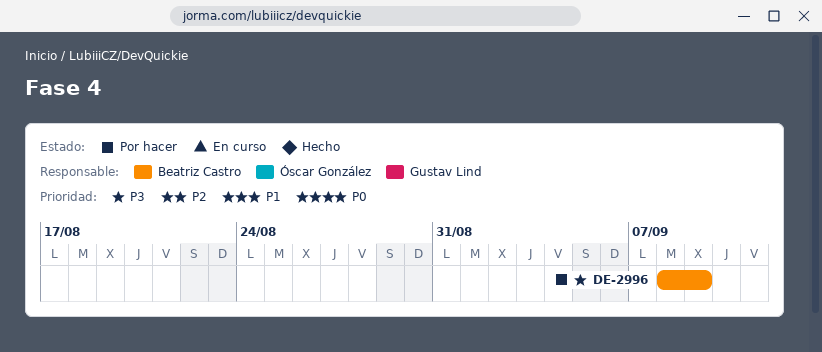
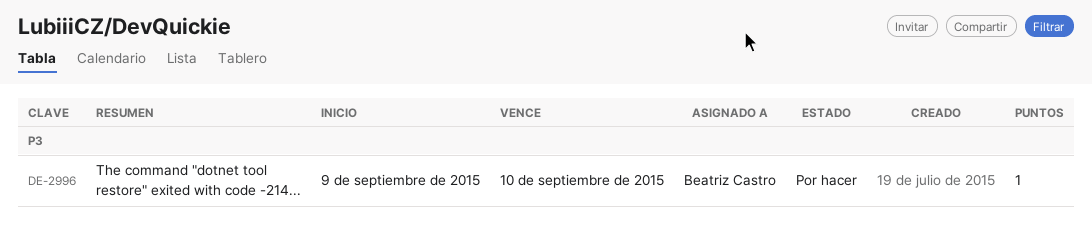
DE-2996, start: Sep 8 -> Sep 9
DE-2996, due: Sep 9 -> Sep 10

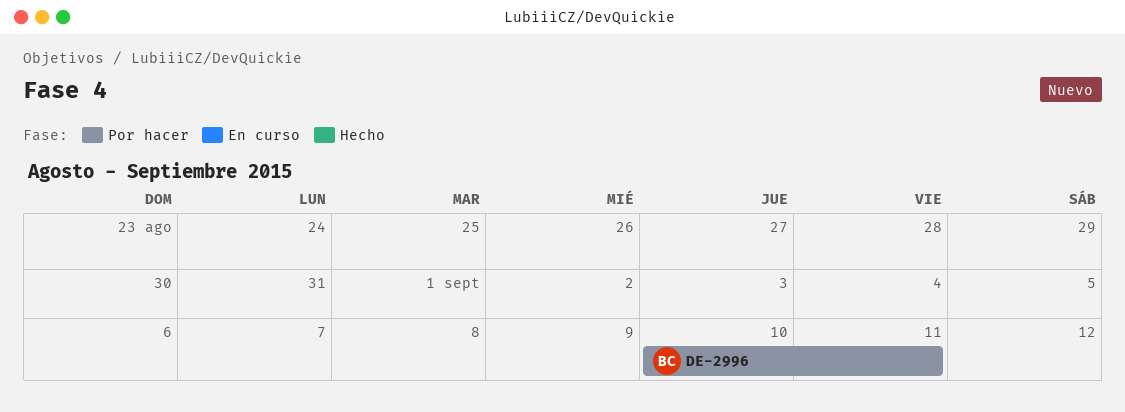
DE-2996, start: Sep 9 -> Sep 10
DE-2996, due: Sep 10 -> Sep 11

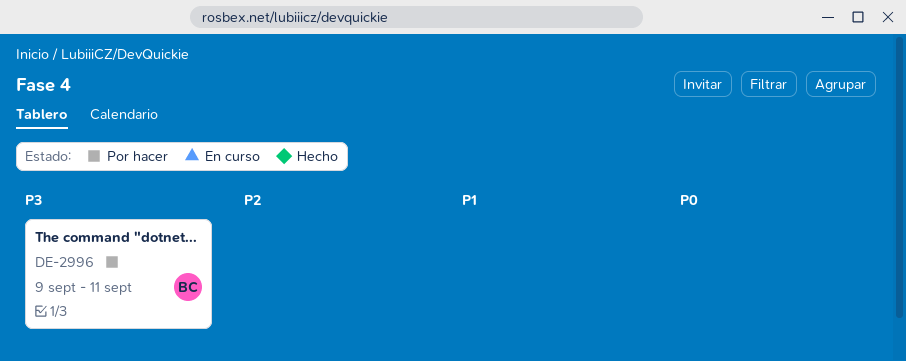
DE-2996, start: Sep 10 -> Sep 9

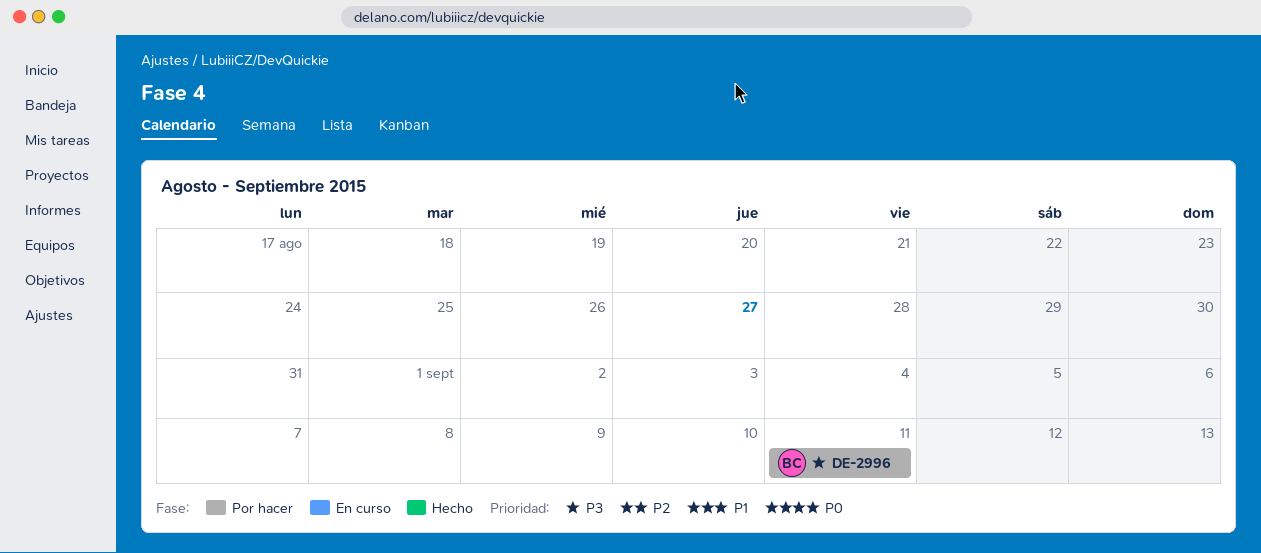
DE-2996, start: Sep 9 -> Sep 11

